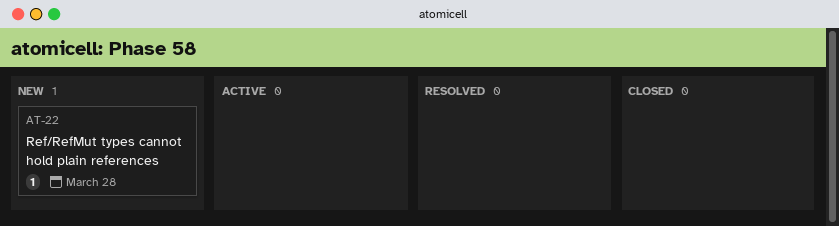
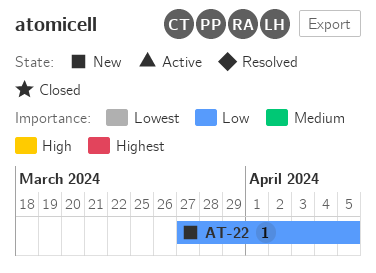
AT-22, due: Mar 28 -> Apr 5

